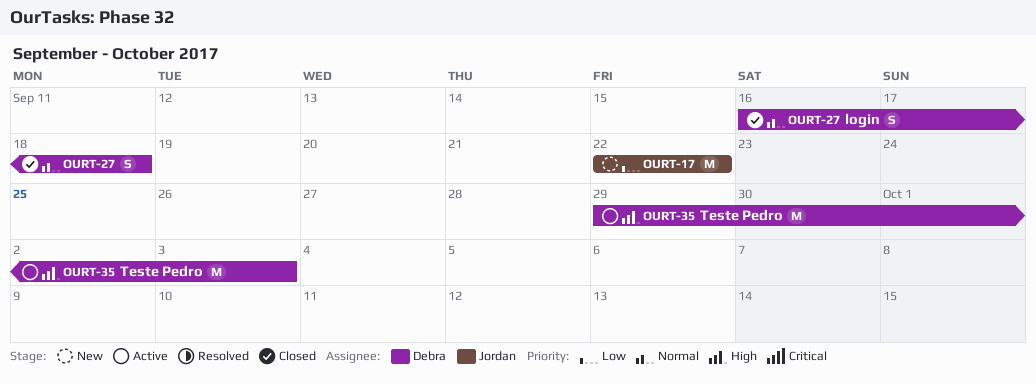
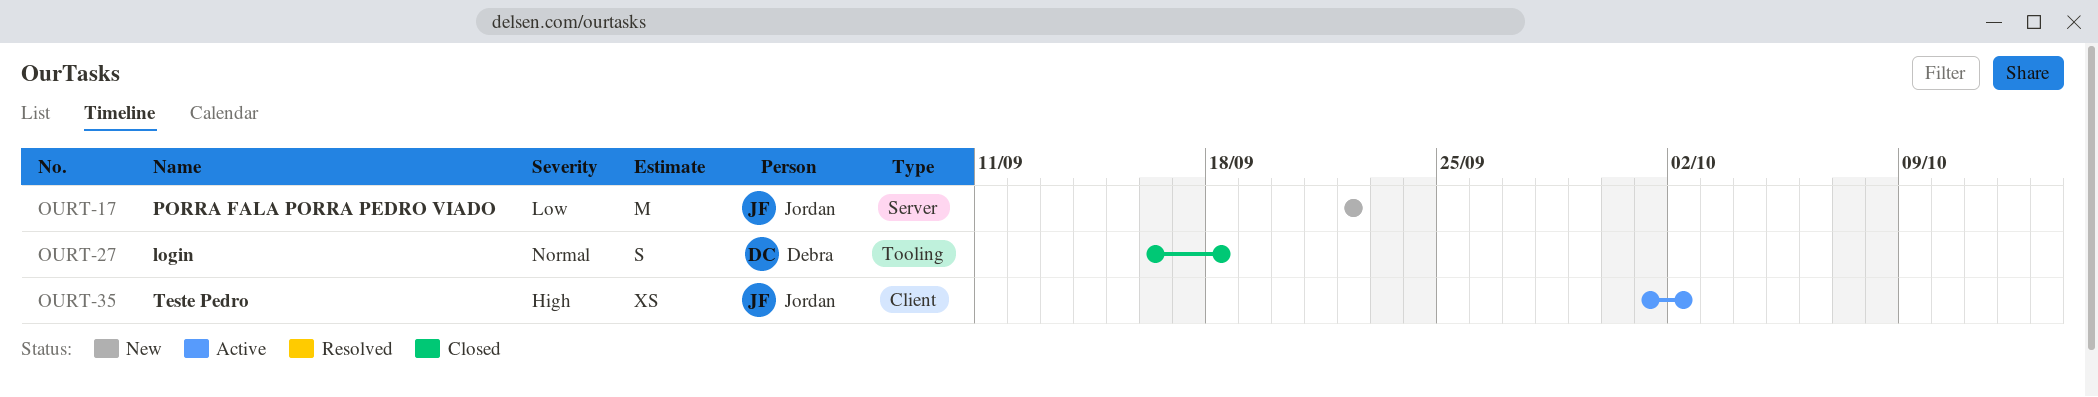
OURT-35, owner: Debra -> Jordan
OURT-35, estimate: M -> XS
OURT-35, start: Sep 29 -> Oct 1
OURT-35, due: Oct 3 -> Oct 2

